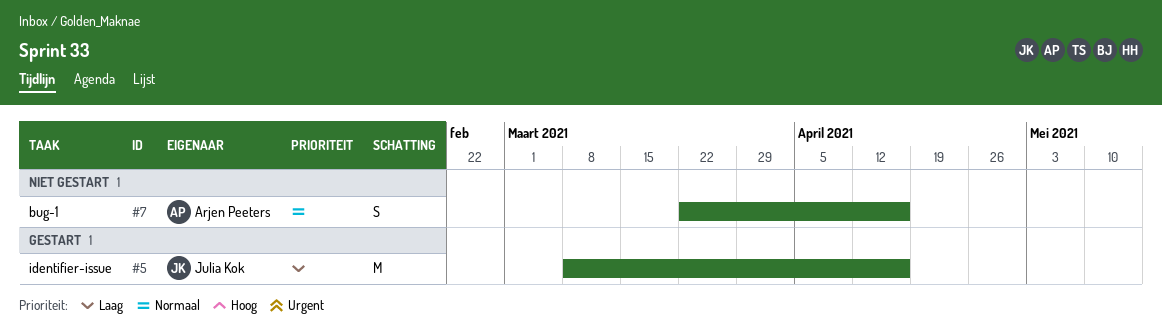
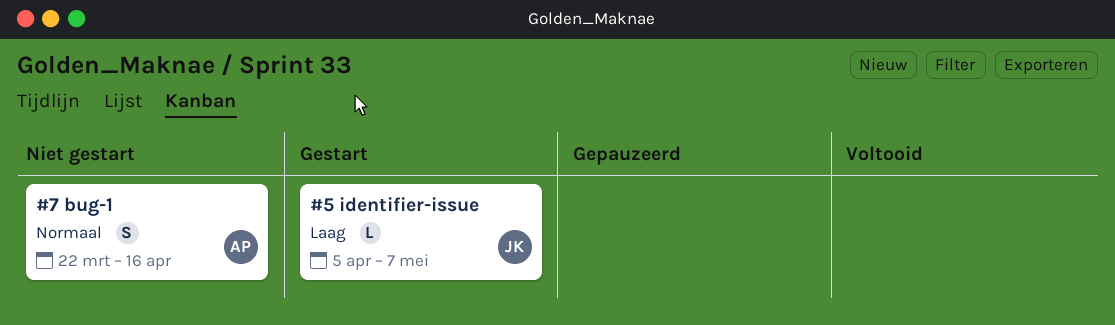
#5, estimate: M -> L
#5, start: Mar 8 -> Apr 5
#5, due: Apr 16 -> May 7

